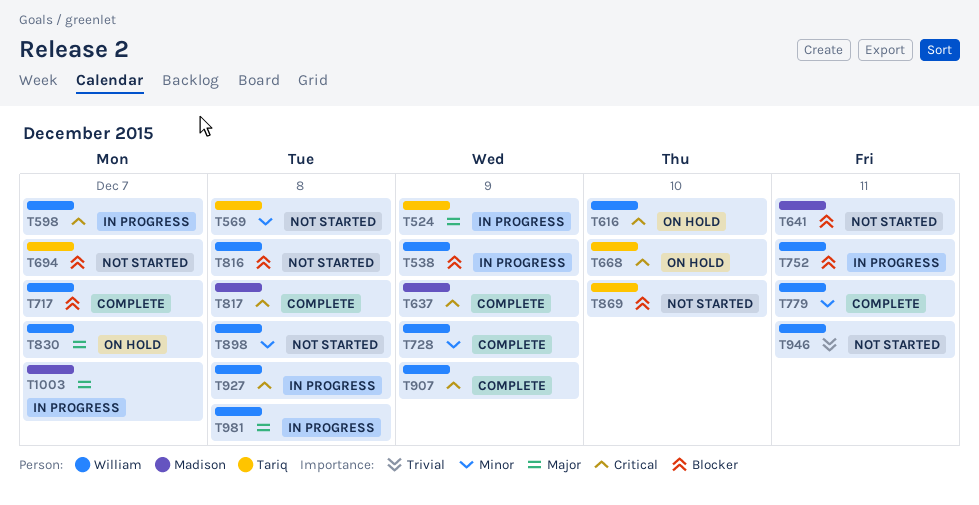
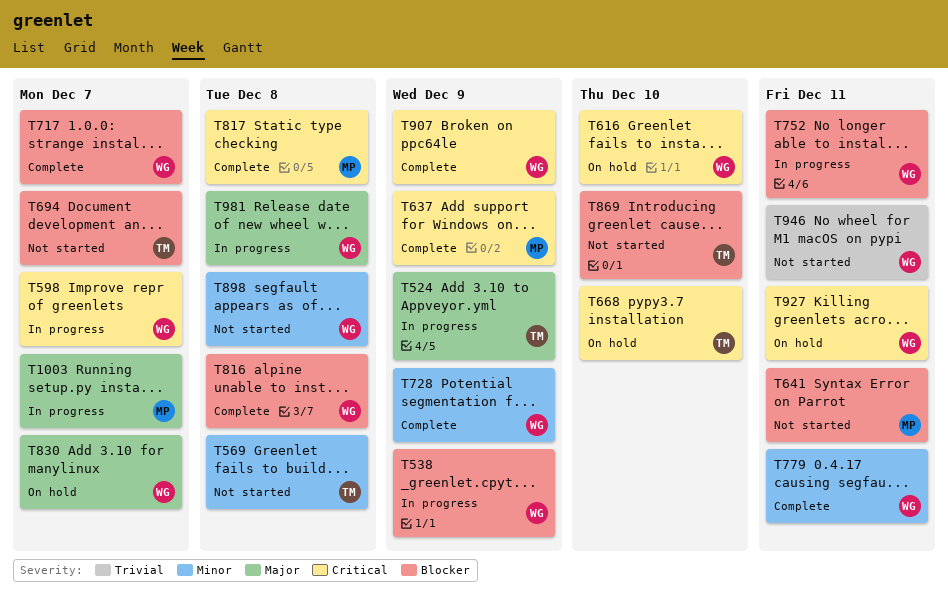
T816, status: Not started -> Complete
T927, status: In progress -> On hold
T927, due: Dec 8 -> Dec 11

